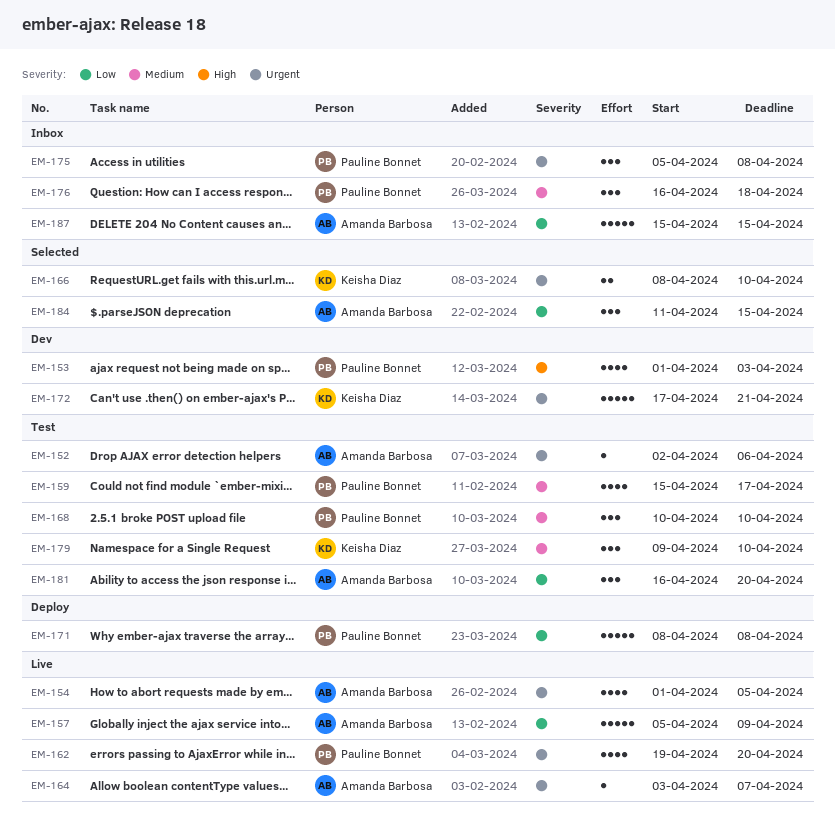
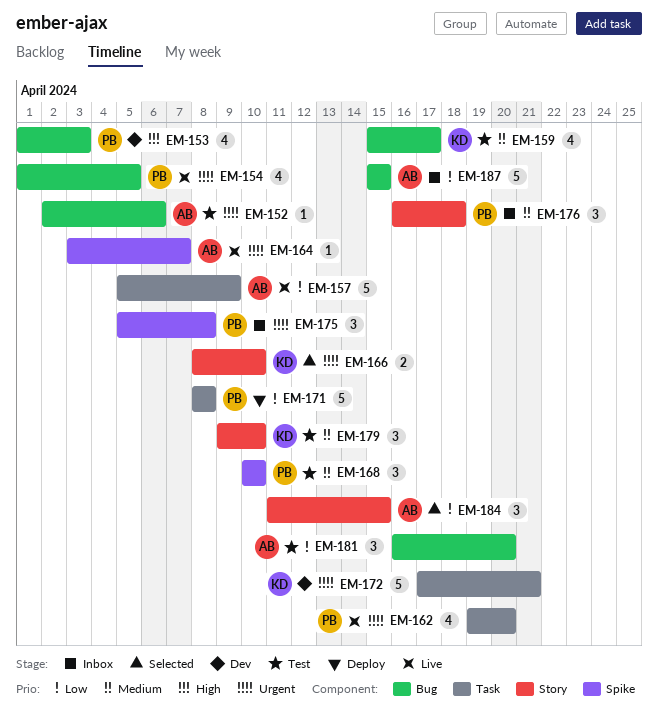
EM-154, owner: Amanda Barbosa -> Pauline Bonnet
EM-159, owner: Pauline Bonnet -> Keisha Diaz

